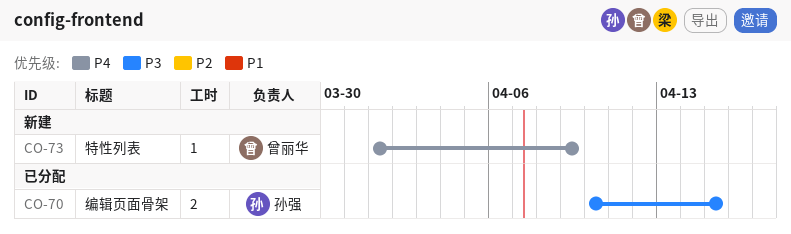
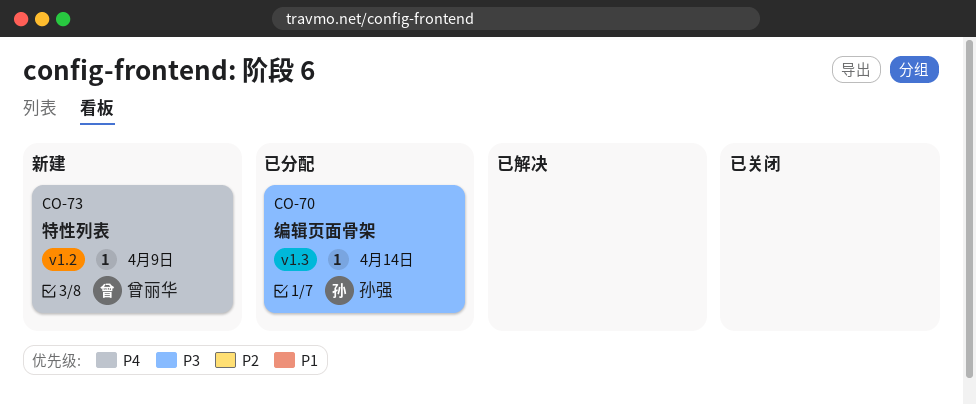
CO-70, estimate: 2 -> 1
CO-70, due: Apr 15 -> Apr 14

